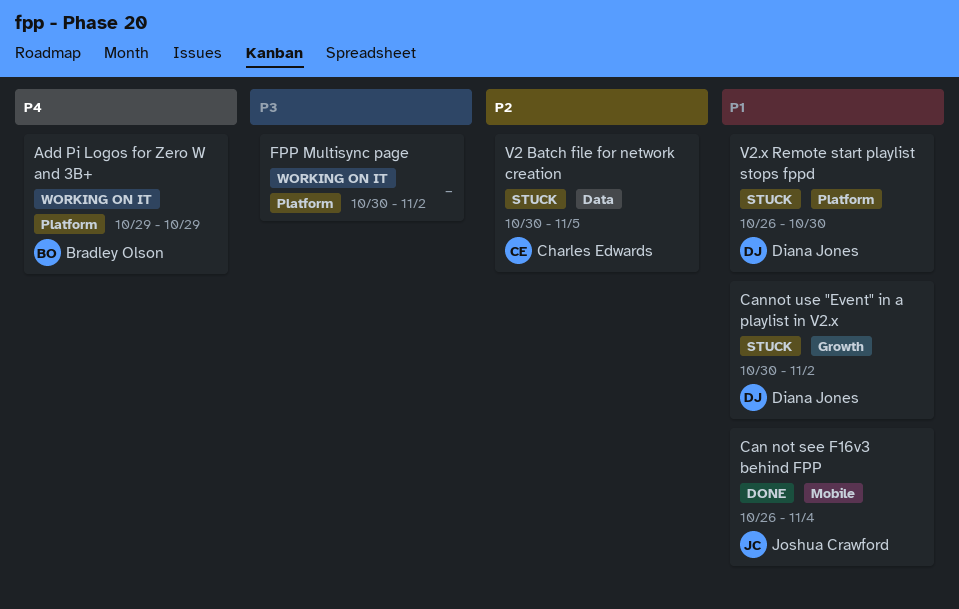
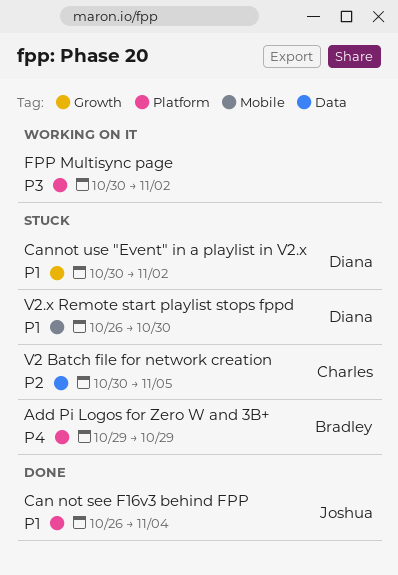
Add Pi Logos for Zero W and 3B+, status: Working on it -> Stuck
Can not see F16v3 behind FPP, label: Mobile -> Platform
V2.x Remote start playlist stops fppd, label: Platform -> Mobile

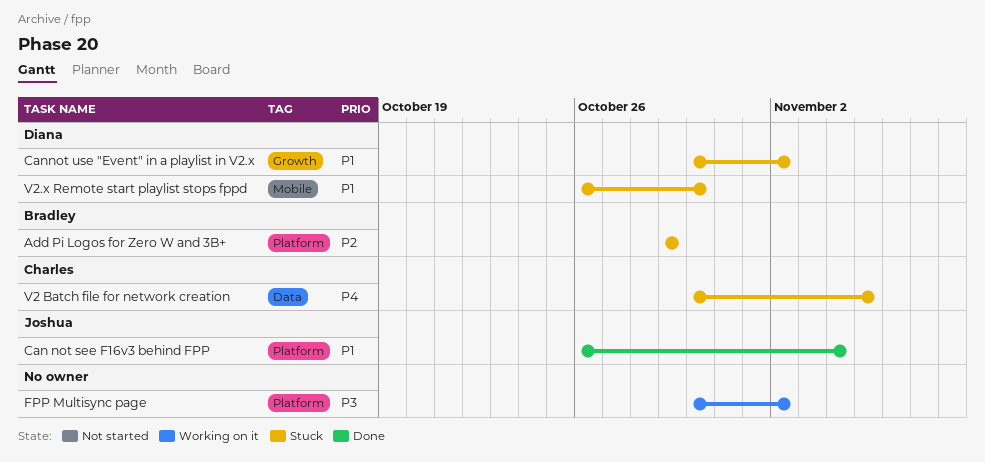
Add Pi Logos for Zero W and 3B+, priority: P4 -> P2
V2 Batch file for network creation, priority: P2 -> P4

